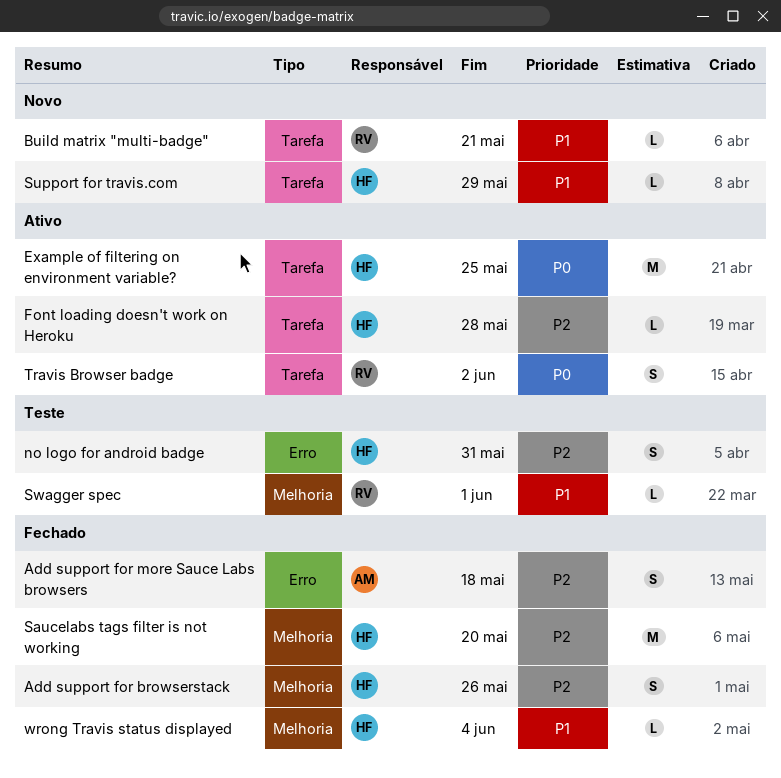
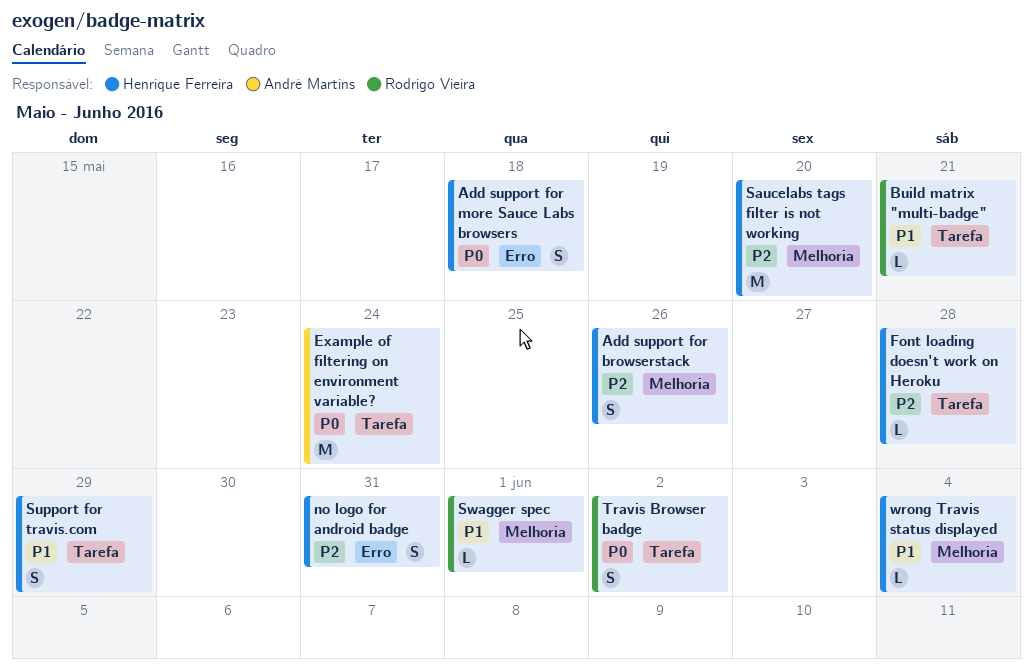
Add support for more Sauce Labs browsers, owner: André Martins -> Henrique Ferreira
Add support for more Sauce Labs browsers, priority: P2 -> P0
Example of filtering on environment variable?, owner: Henrique Ferreira -> André Martins
Example of filtering on environment variable?, due: May 25 -> May 24
Support for travis.com, estimate: L -> S

